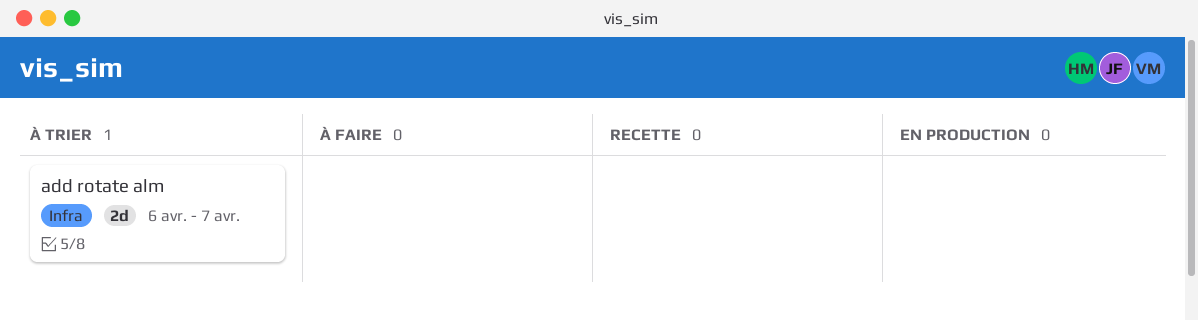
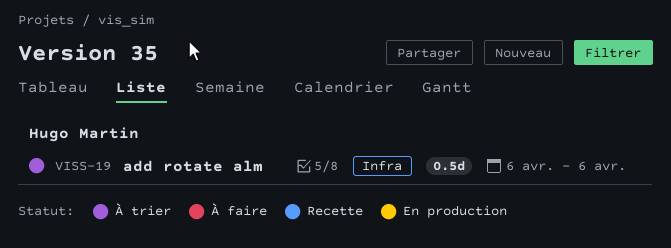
add rotate alm, estimate: 2d -> 0.5d
add rotate alm, due: Apr 7 -> Apr 6

